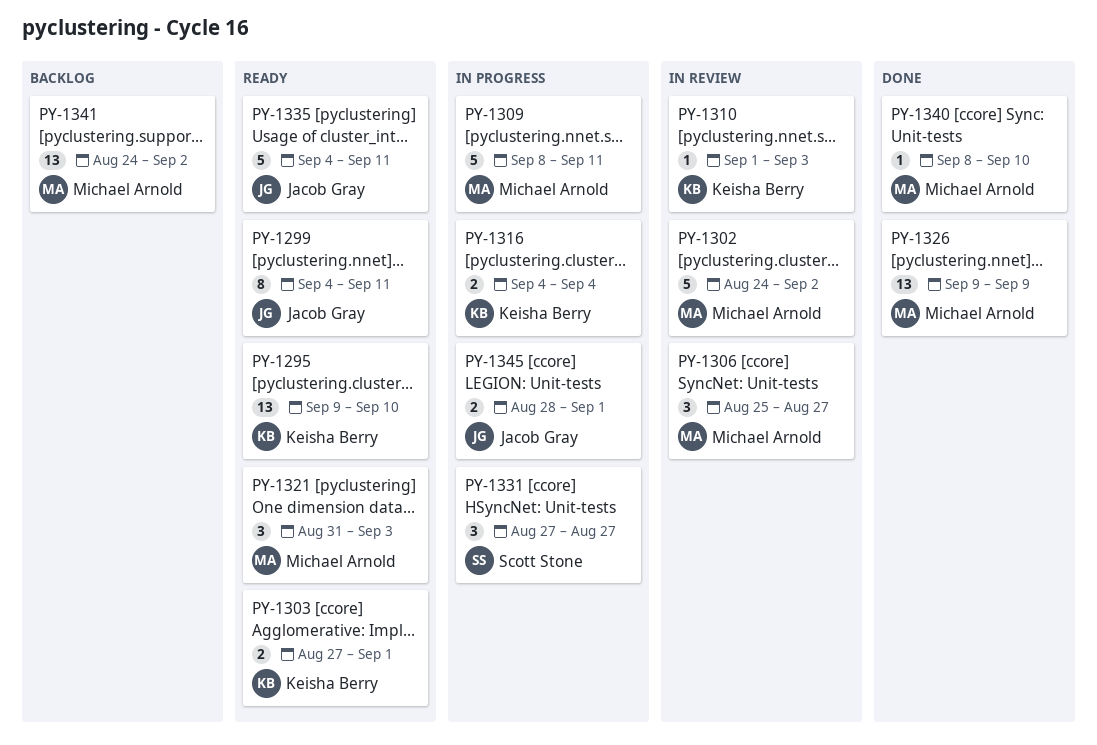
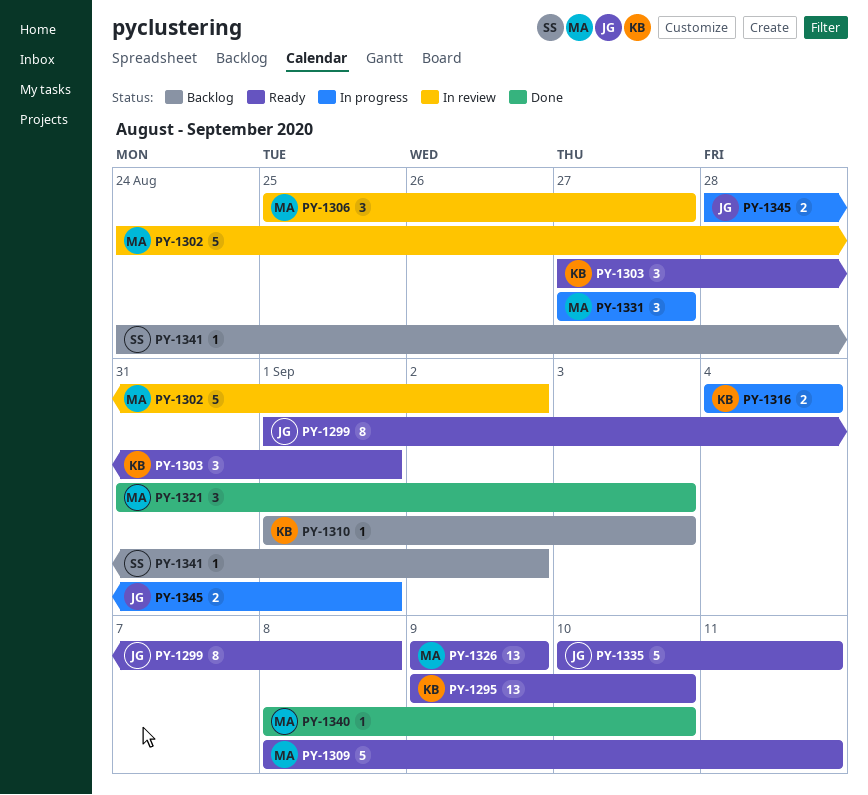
PY-1299, start: Sep 4 -> Sep 1
PY-1299, due: Sep 11 -> Sep 8
PY-1303, estimate: 2 -> 3
PY-1309, status: In progress -> Ready
PY-1310, status: In review -> Backlog
PY-1321, status: Ready -> Done
PY-1326, status: Done -> Ready
PY-1331, owner: Scott Stone -> Michael Arnold
PY-1335, start: Sep 4 -> Sep 10
PY-1341, owner: Michael Arnold -> Scott Stone
PY-1341, estimate: 13 -> 1

